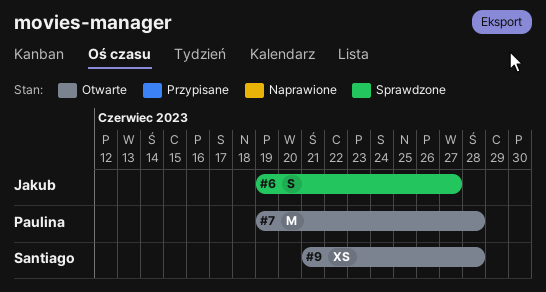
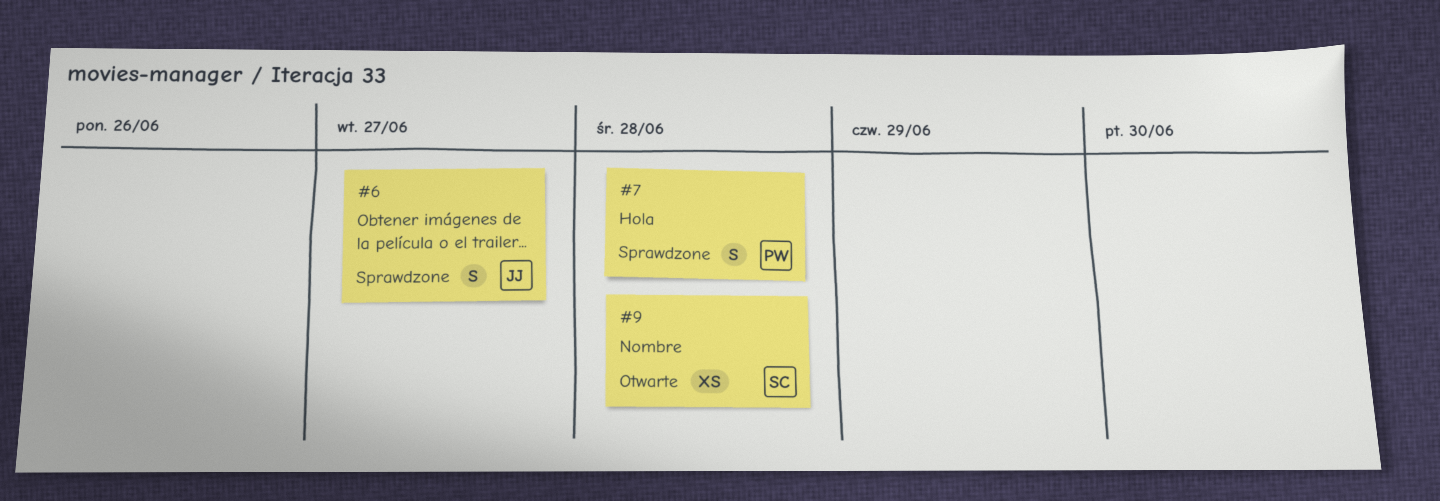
#7, status: Otwarte -> Sprawdzone
#7, estimate: M -> S

